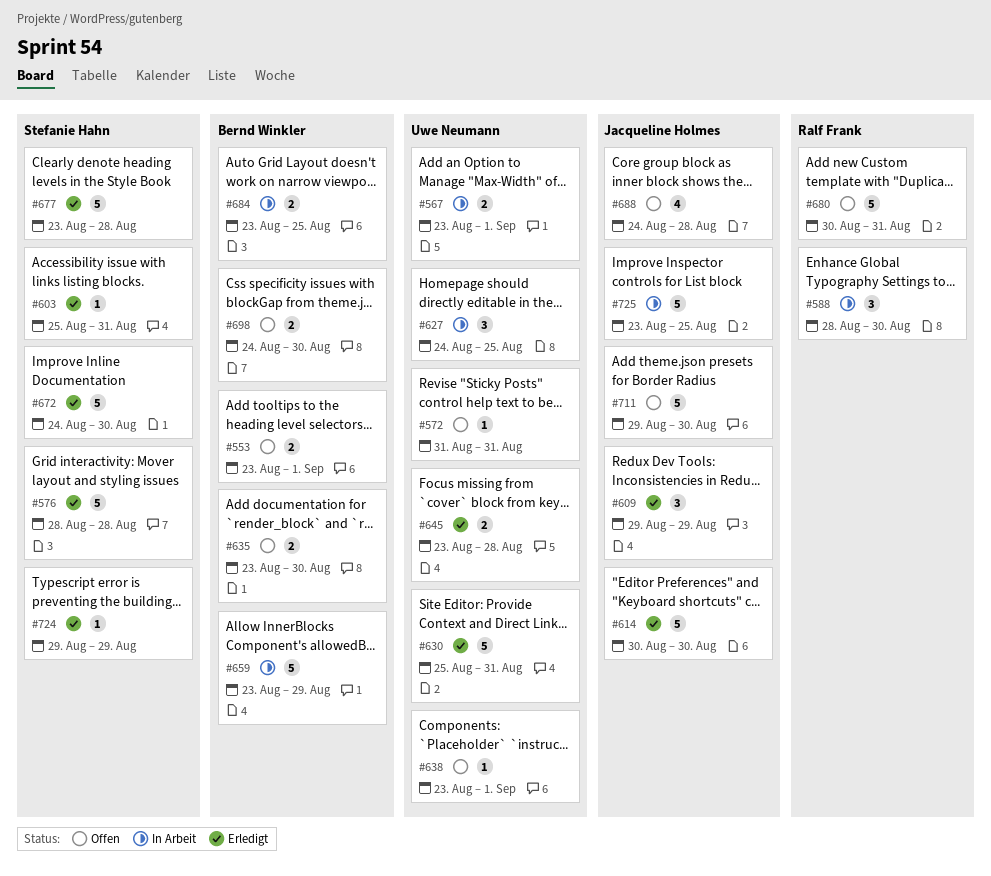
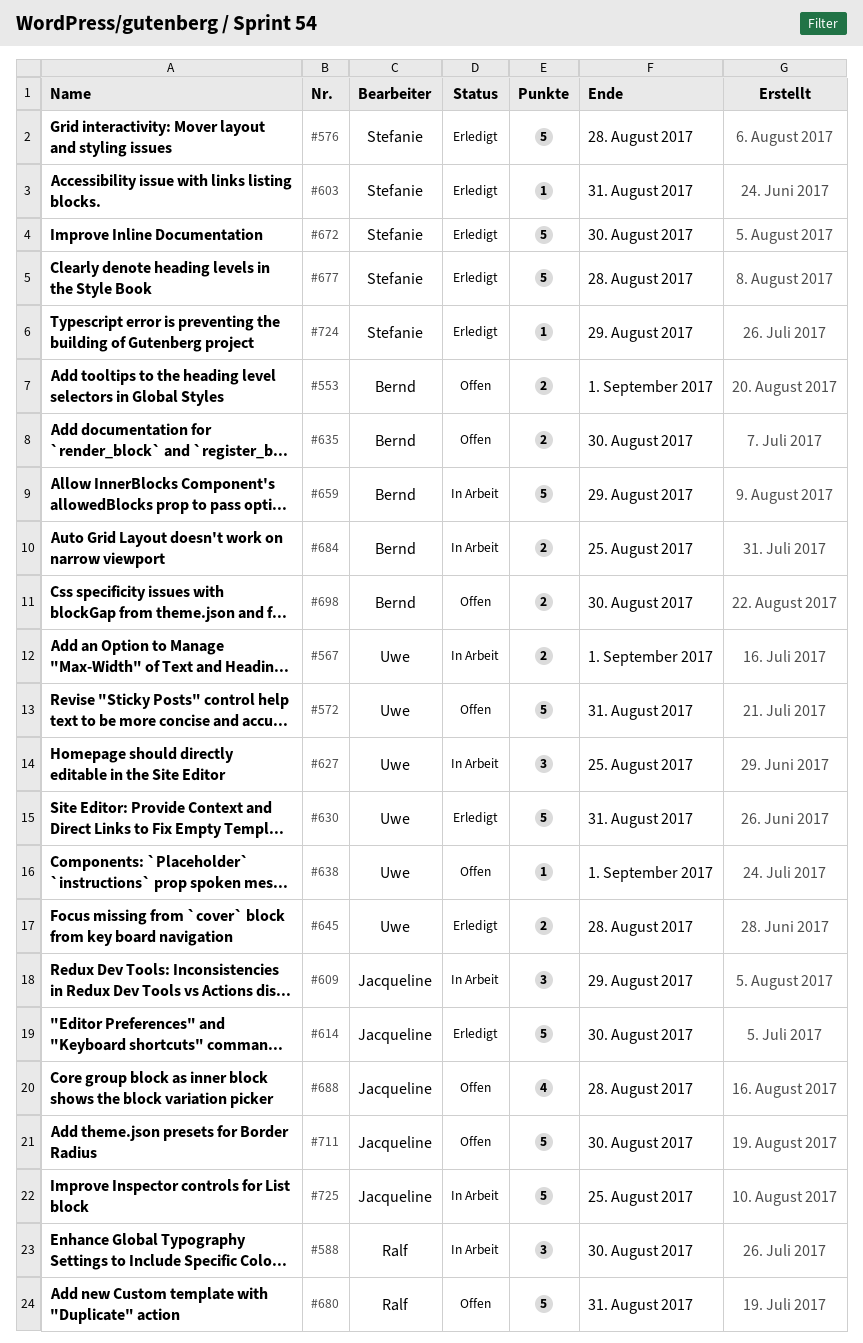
#572, estimate: 1 -> 5
#609, status: Erledigt -> In Arbeit

